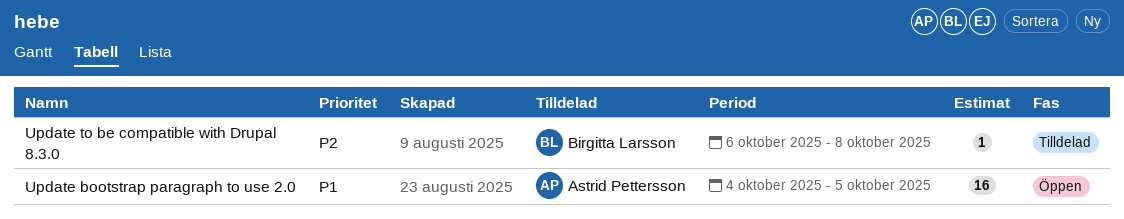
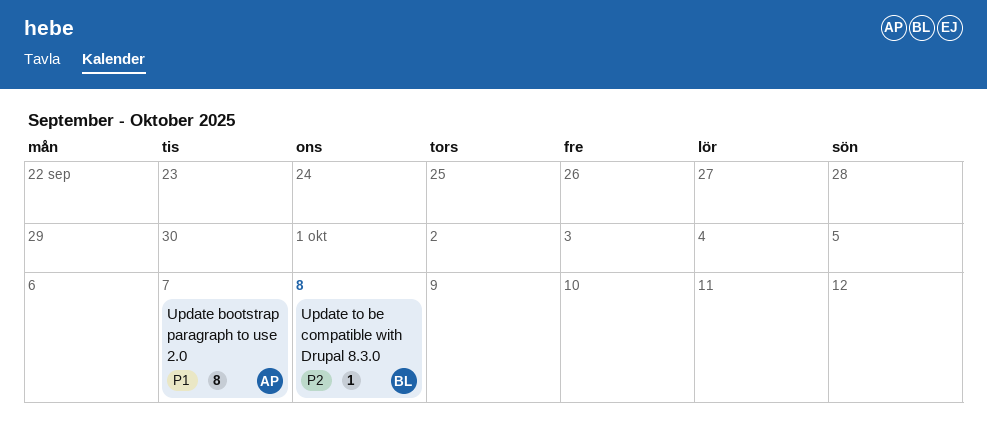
Update bootstrap paragraph to use 2.0, estimate: 16 -> 8
Update bootstrap paragraph to use 2.0, due: Oct 5 -> Oct 7

